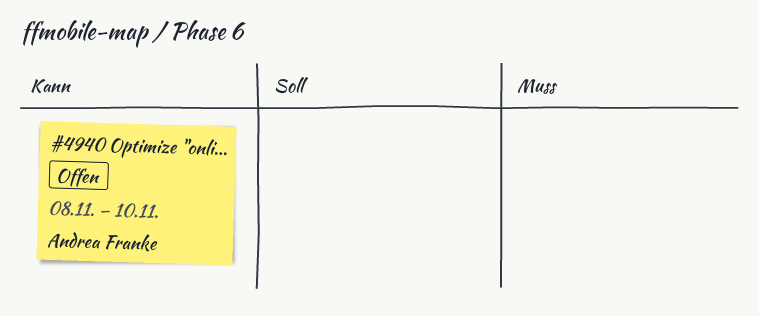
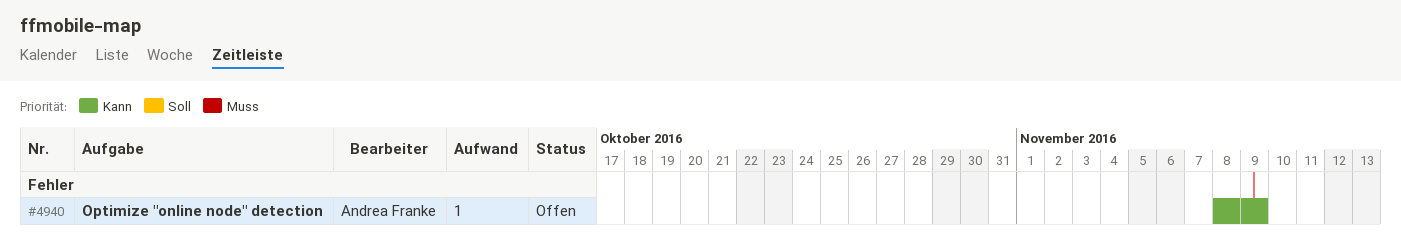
#4940, due: Nov 10 -> Nov 9

